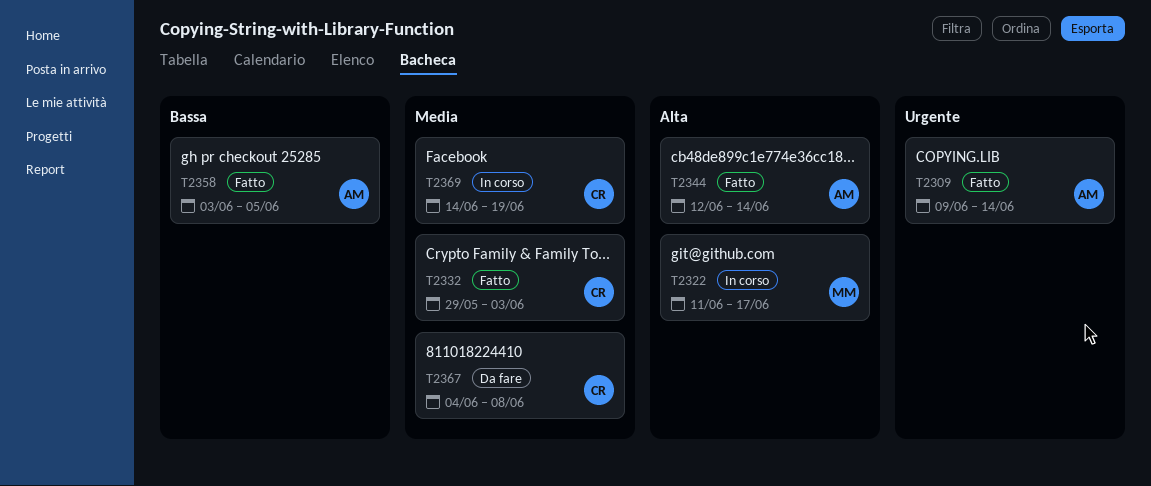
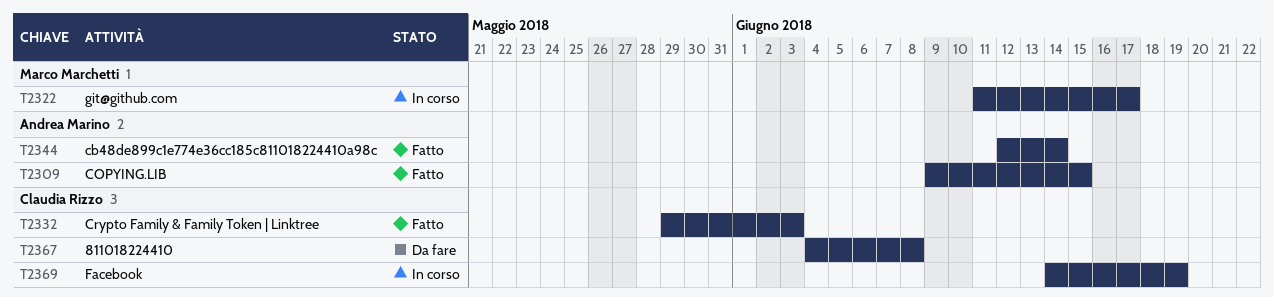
T2309, due: Jun 14 -> Jun 15
T2358: present -> none

